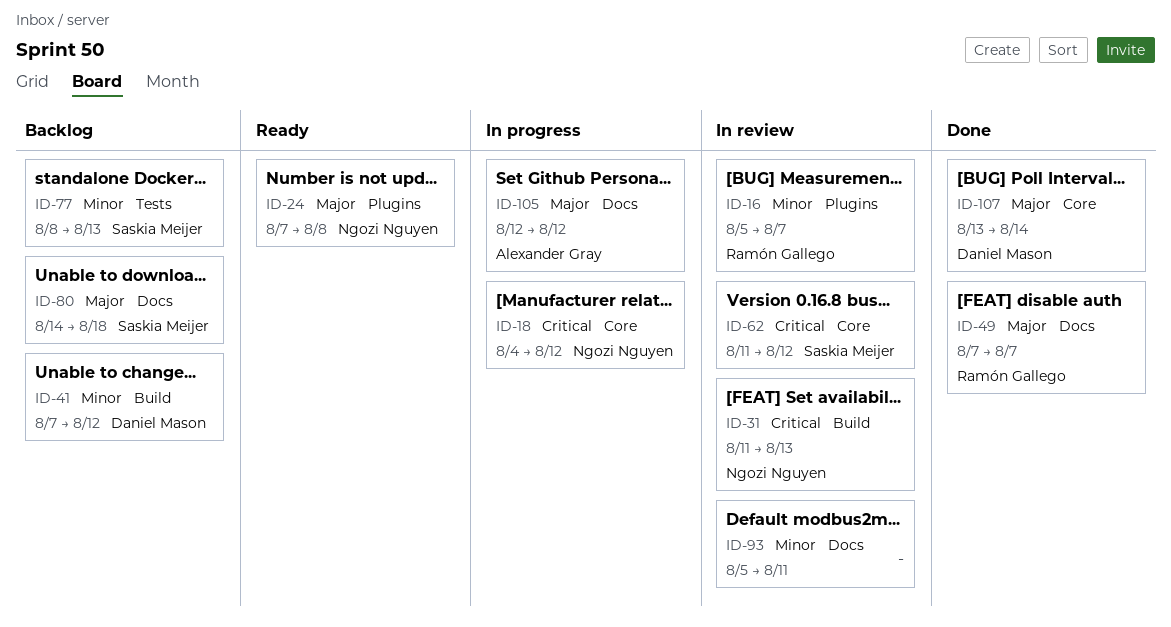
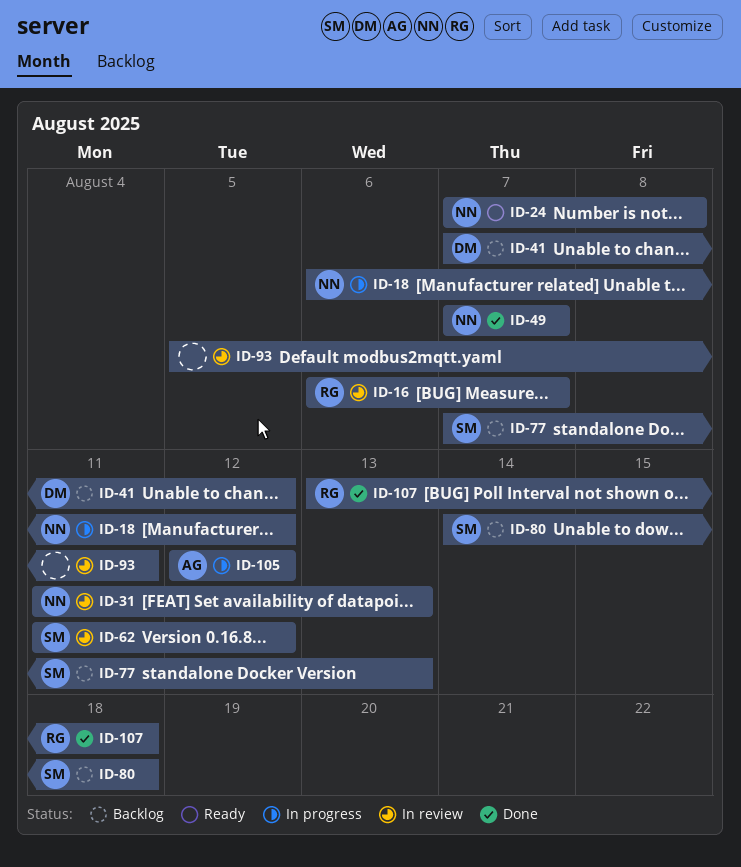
ID-16, start: Aug 5 -> Aug 6
ID-18, start: Aug 4 -> Aug 6
ID-49, owner: Ramón Gallego -> Ngozi Nguyen
ID-77, start: Aug 8 -> Aug 7
ID-107, owner: Daniel Mason -> Ramón Gallego
ID-107, due: Aug 14 -> Aug 18

